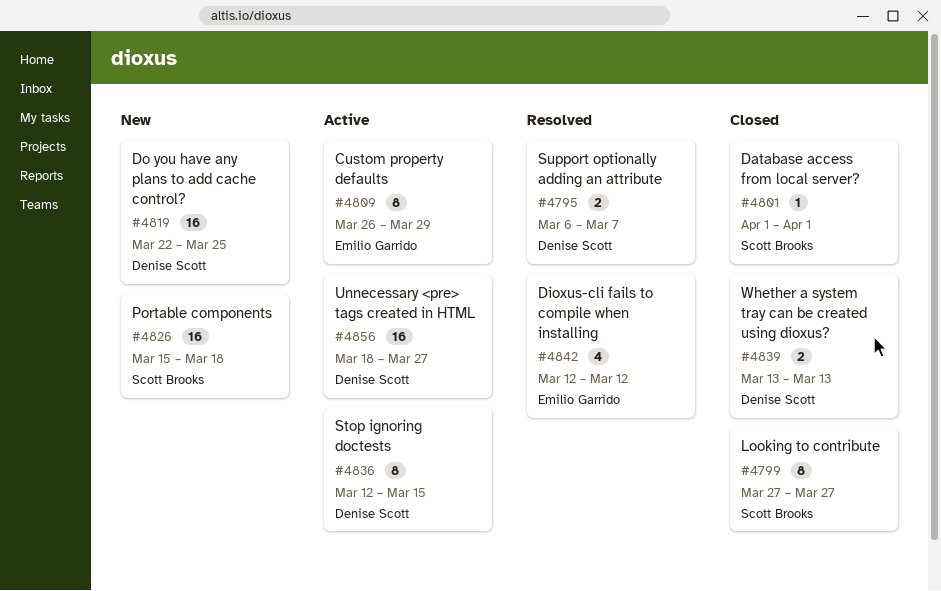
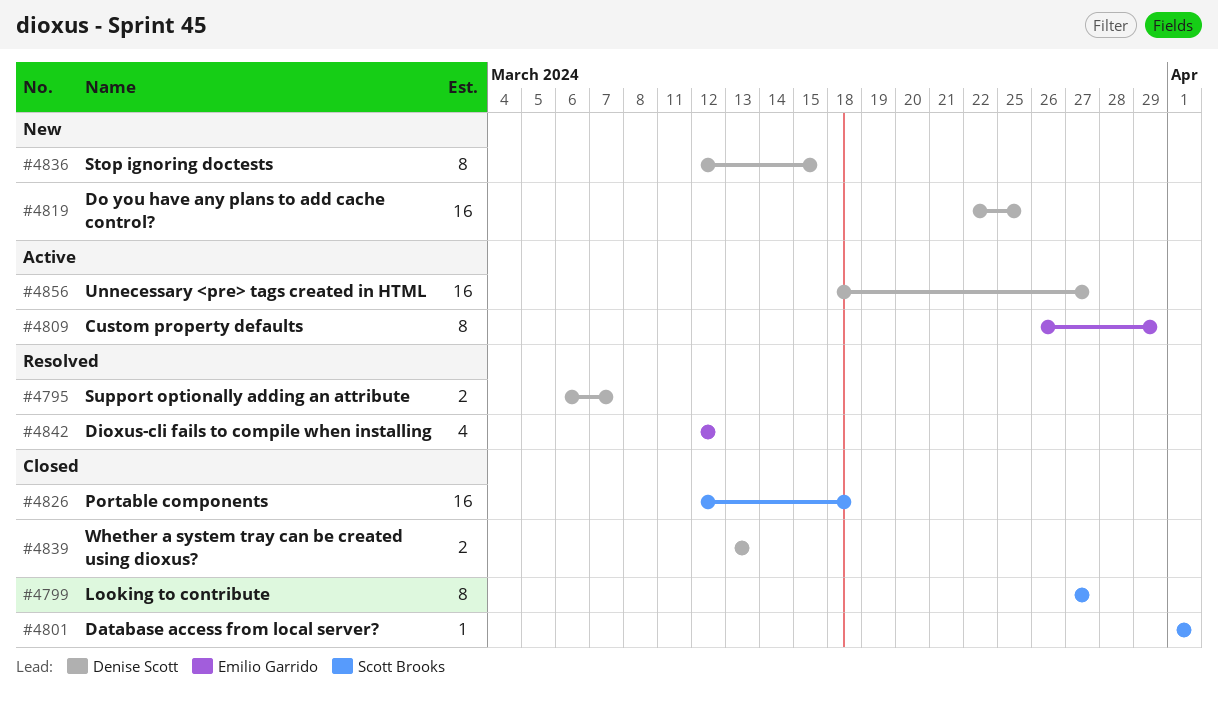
#4826, status: New -> Closed
#4826, start: Mar 15 -> Mar 12
#4836, status: Active -> New

